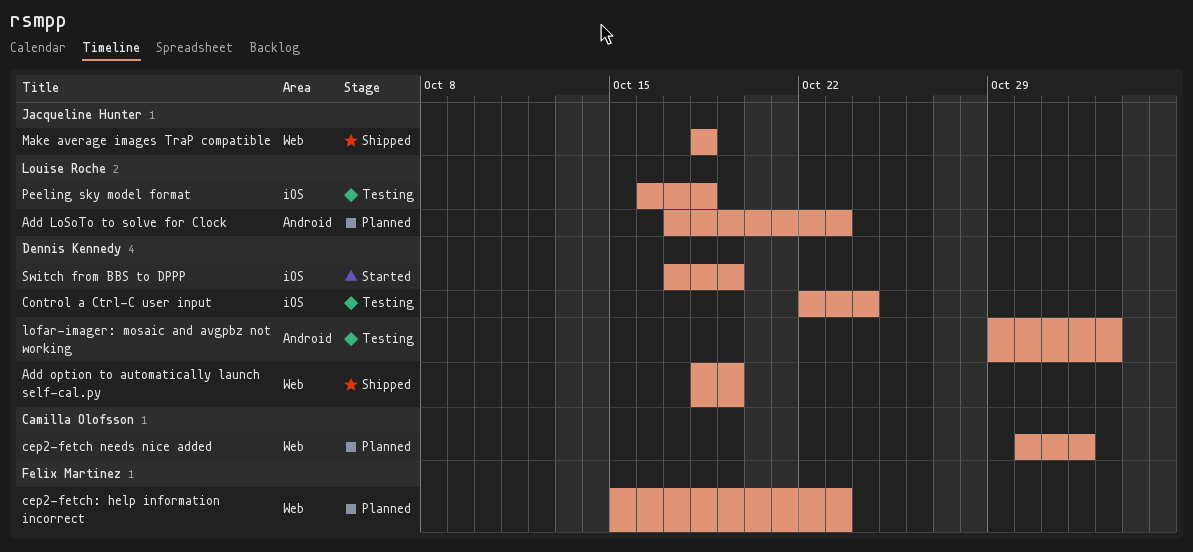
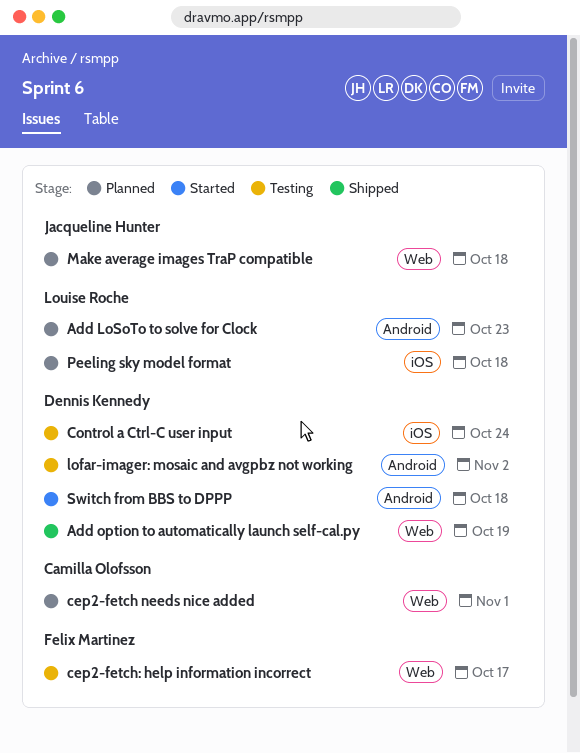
cep2-fetch: help information incorrect, status: Planned -> Testing
cep2-fetch: help information incorrect, due: Oct 23 -> Oct 17
Make average images TraP compatible, status: Shipped -> Planned
Peeling sky model format, status: Testing -> Planned
Switch from BBS to DPPP, label: iOS -> Android
Switch from BBS to DPPP, due: Oct 19 -> Oct 18

